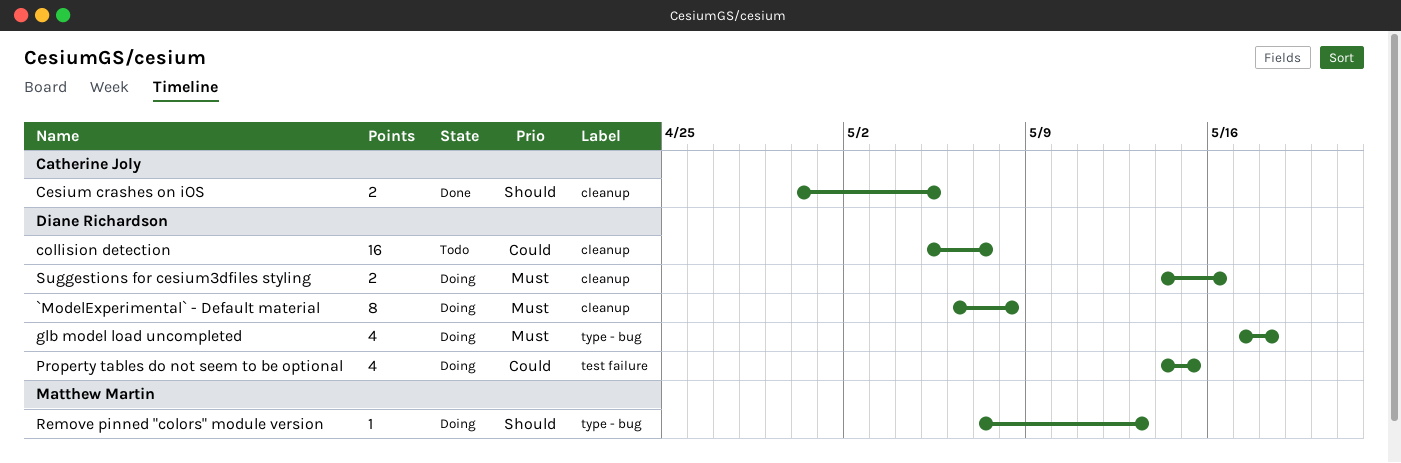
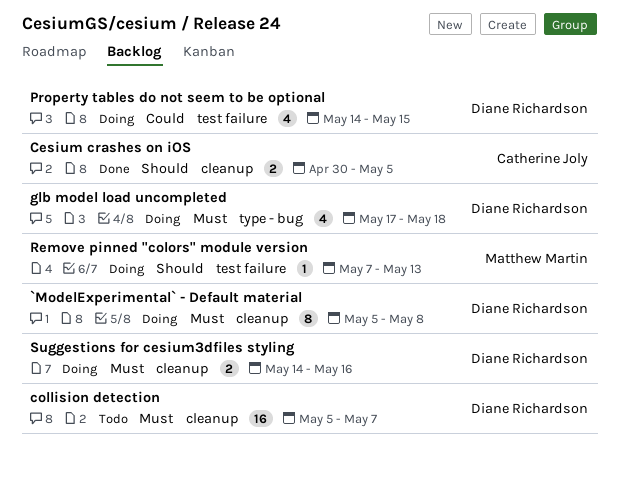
`ModelExperimental` - Default material, start: May 6 -> May 5
collision detection, priority: Could -> Must
Remove pinned "colors" module version, label: type - bug -> test failure

